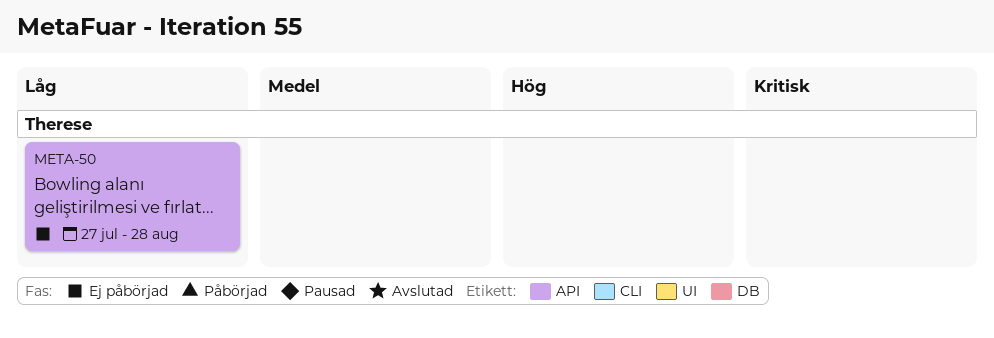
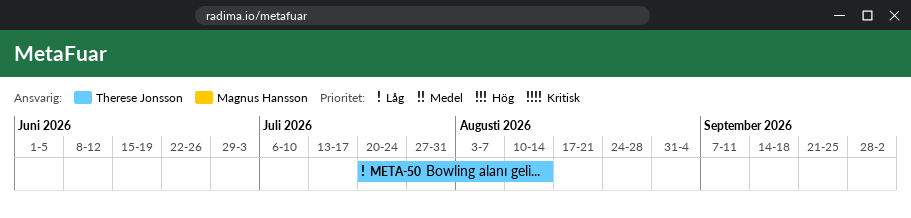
META-50, start: Jul 27 -> Jul 20
META-50, due: Aug 28 -> Aug 14

